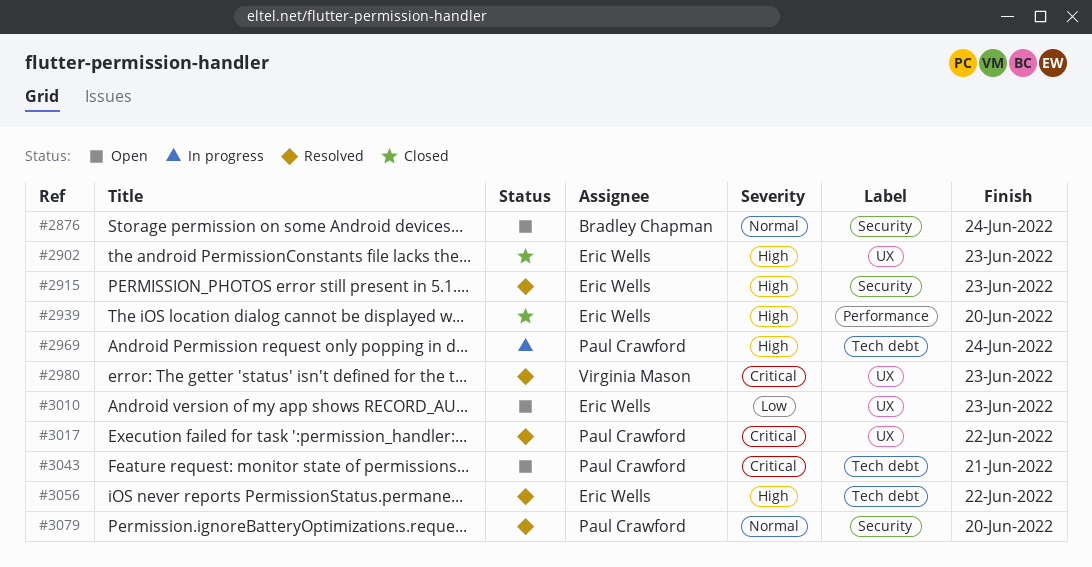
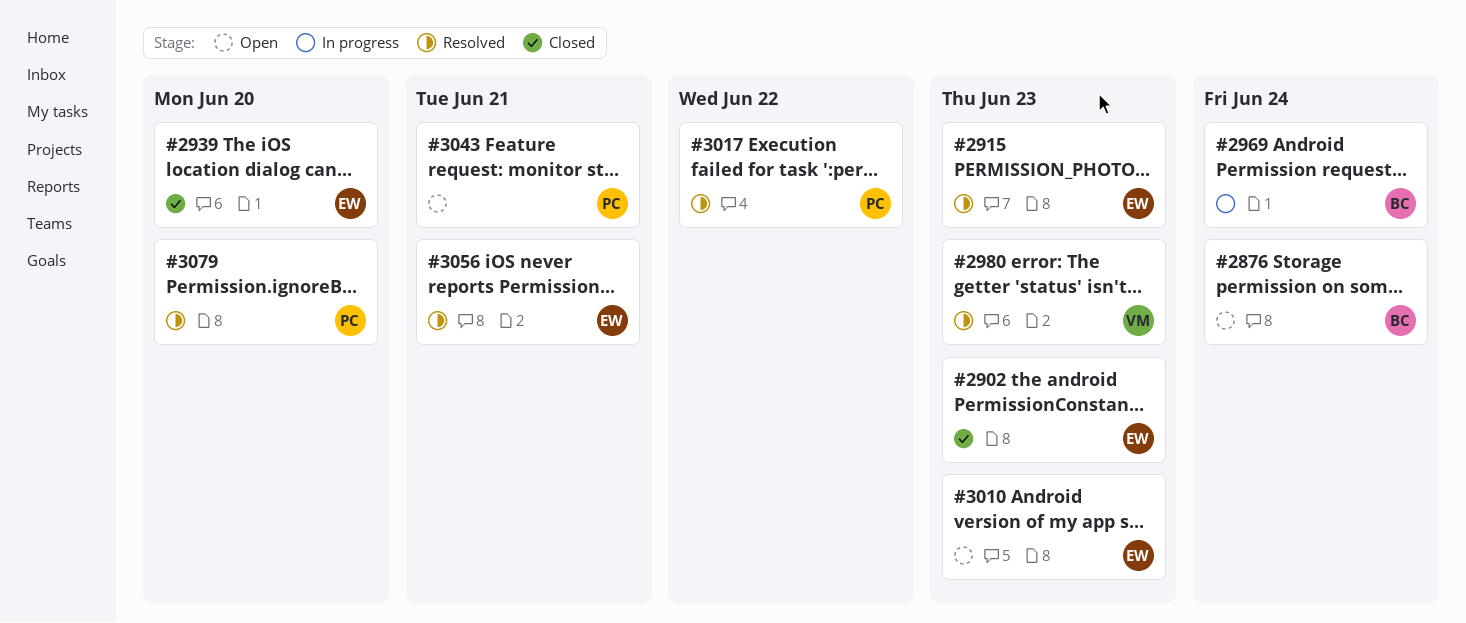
#2969, owner: Paul Crawford -> Bradley Chapman
#3056, due: Jun 22 -> Jun 21

